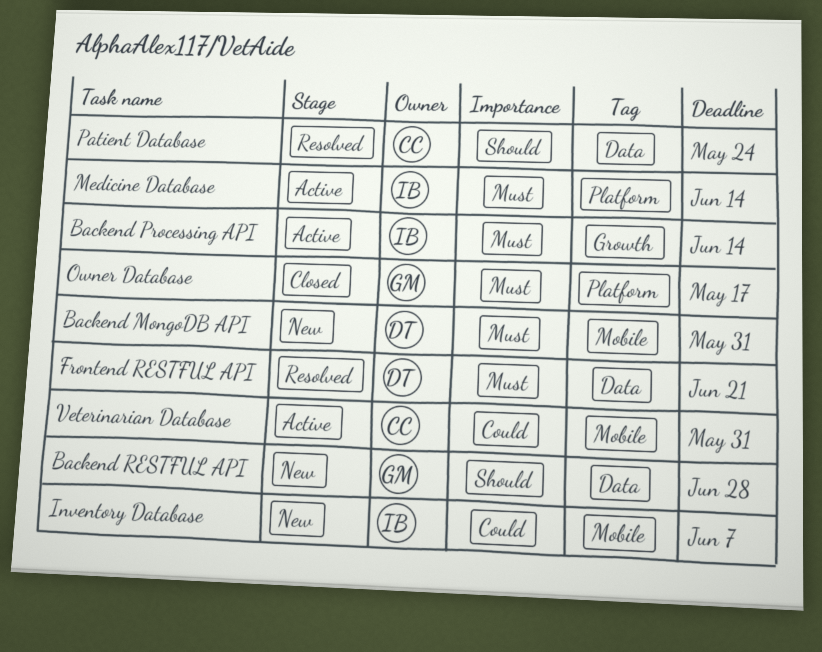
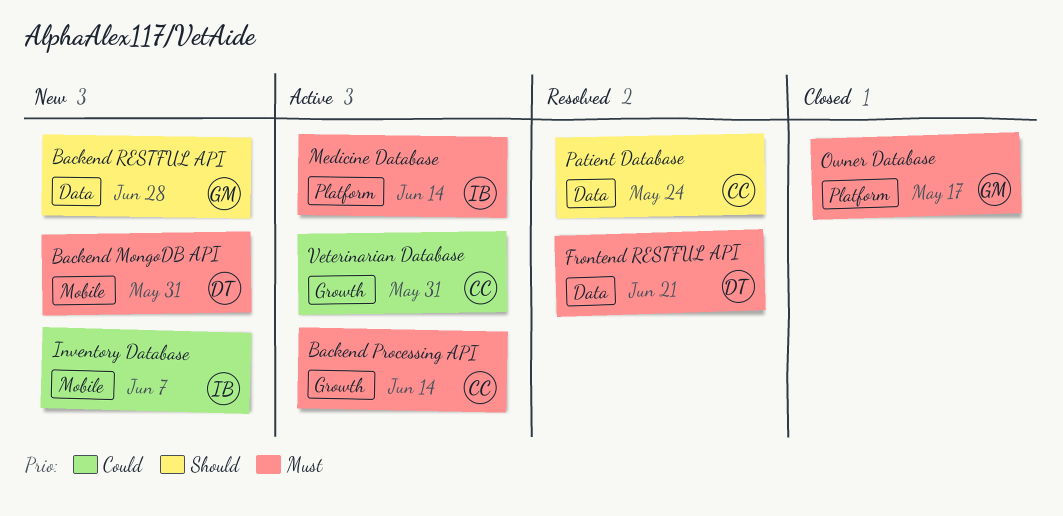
Backend Processing API, owner: IB -> CC
Veterinarian Database, label: Mobile -> Growth

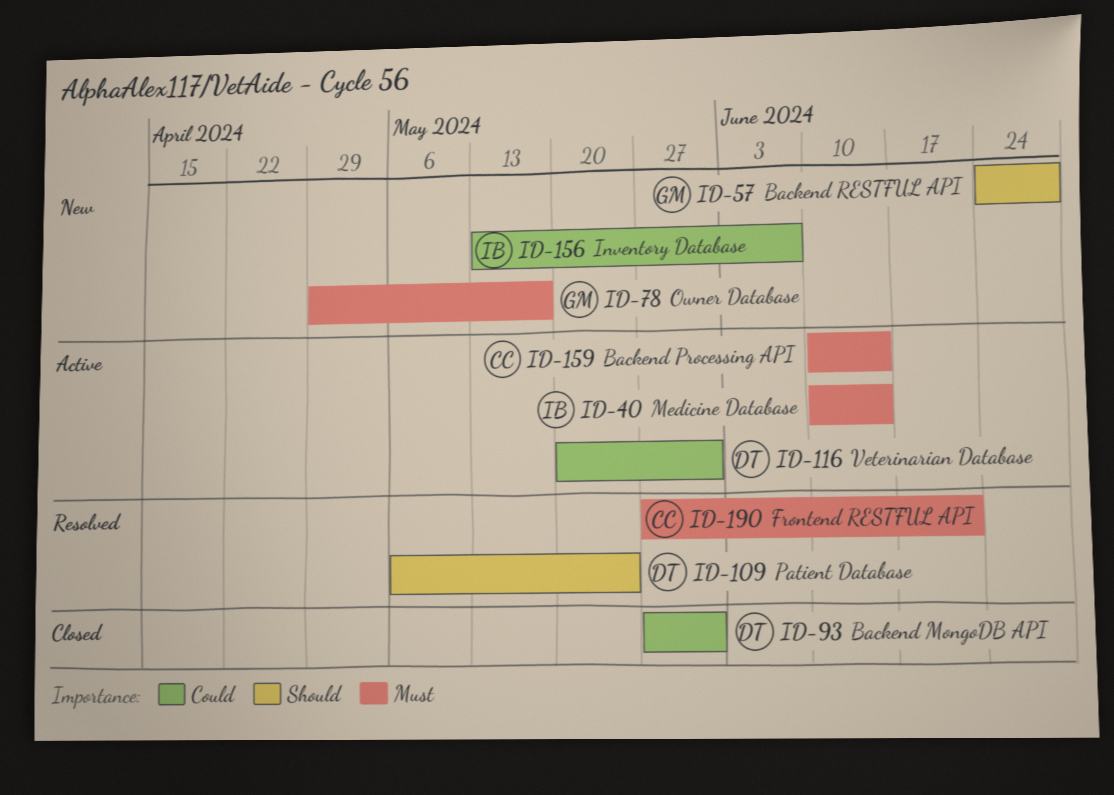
Backend MongoDB API, status: New -> Closed
Backend MongoDB API, priority: Must -> Could
Frontend RESTFUL API, owner: DT -> CC
Owner Database, status: Closed -> New
Patient Database, owner: CC -> DT
Veterinarian Database, owner: CC -> DT

